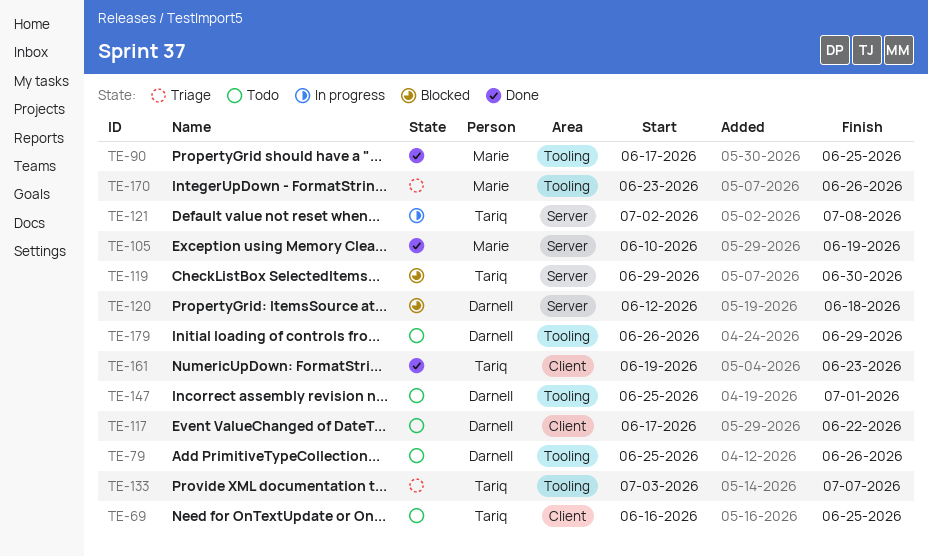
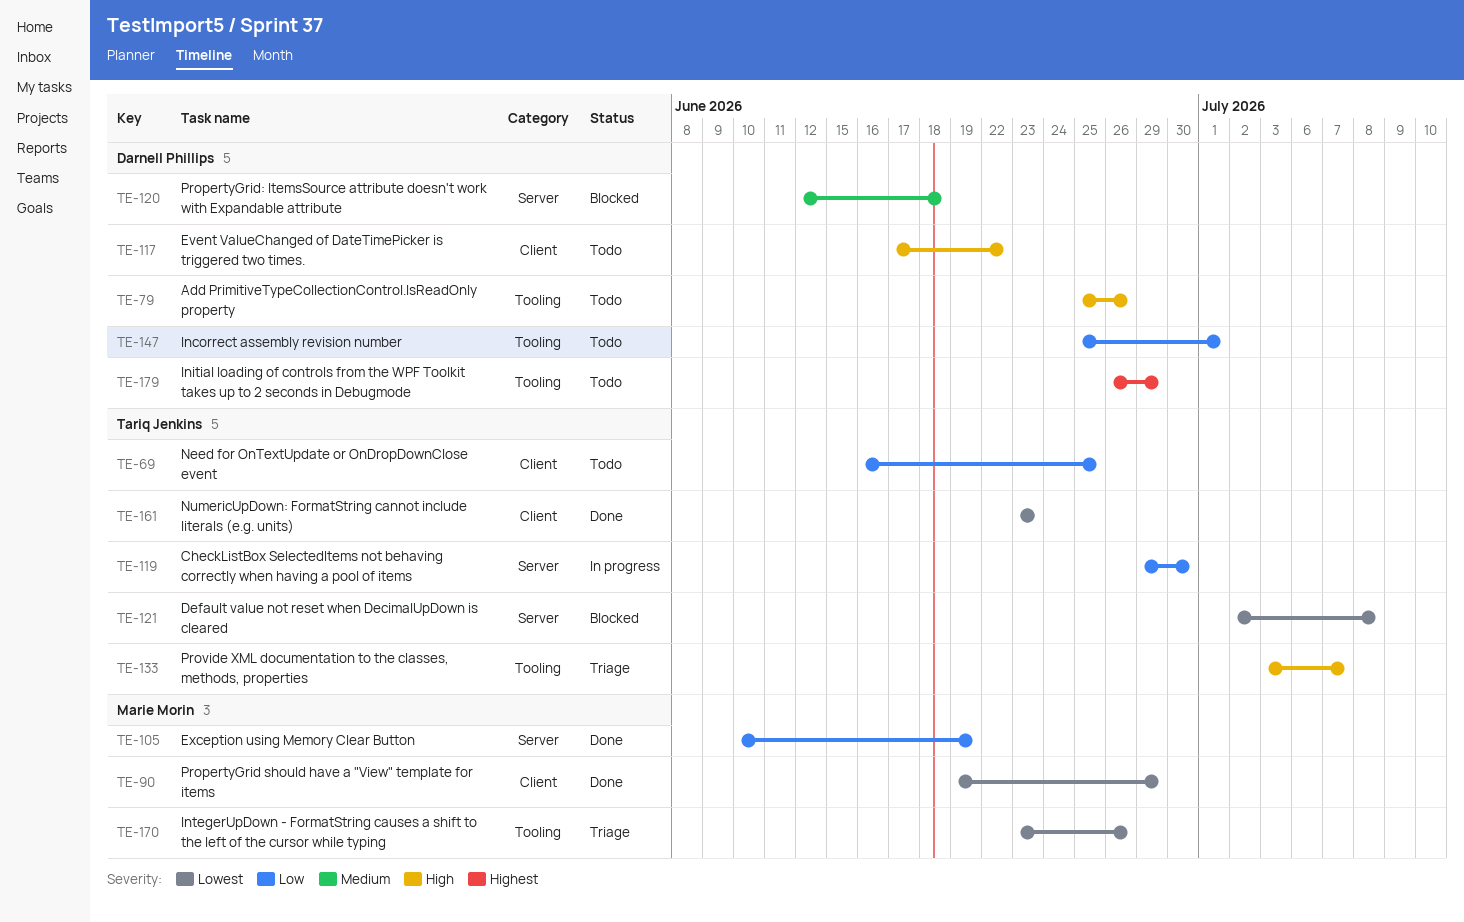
TE-90, label: Tooling -> Client
TE-90, start: Jun 17 -> Jun 19
TE-90, due: Jun 25 -> Jun 29
TE-119, status: Blocked -> In progress
TE-121, status: In progress -> Blocked
TE-161, start: Jun 19 -> Jun 23

